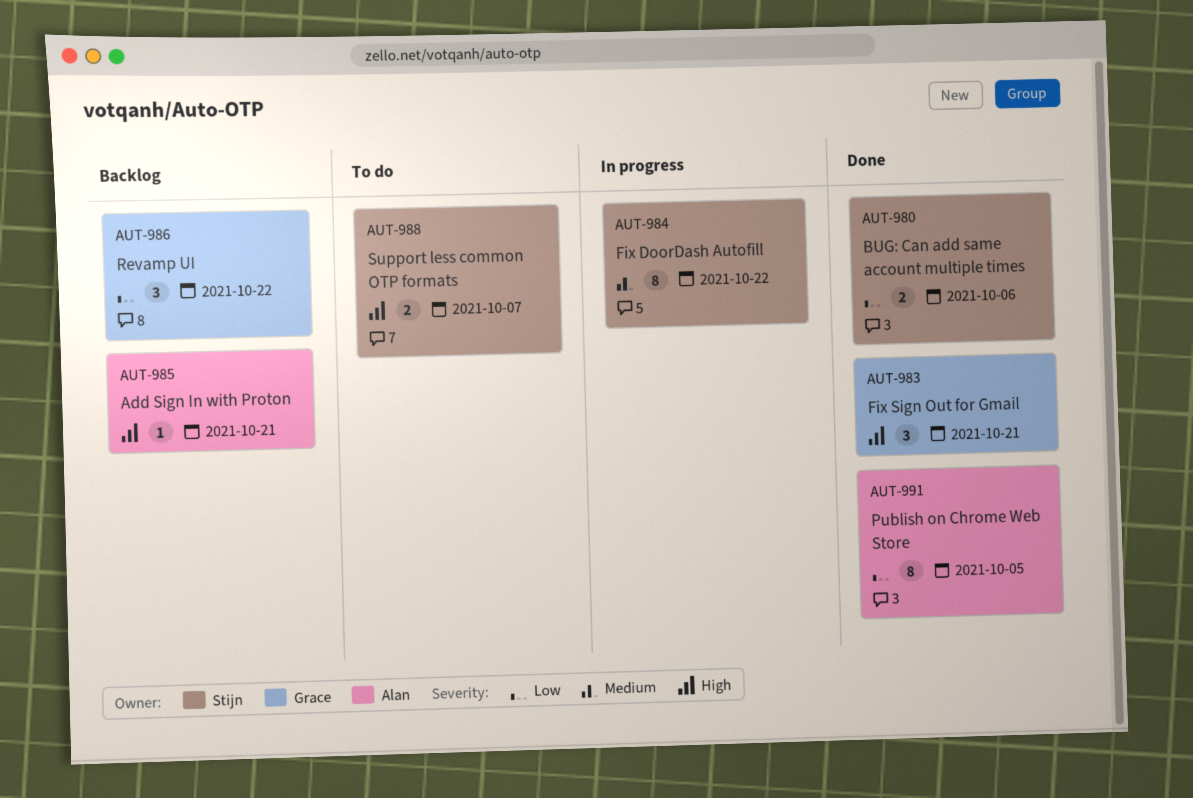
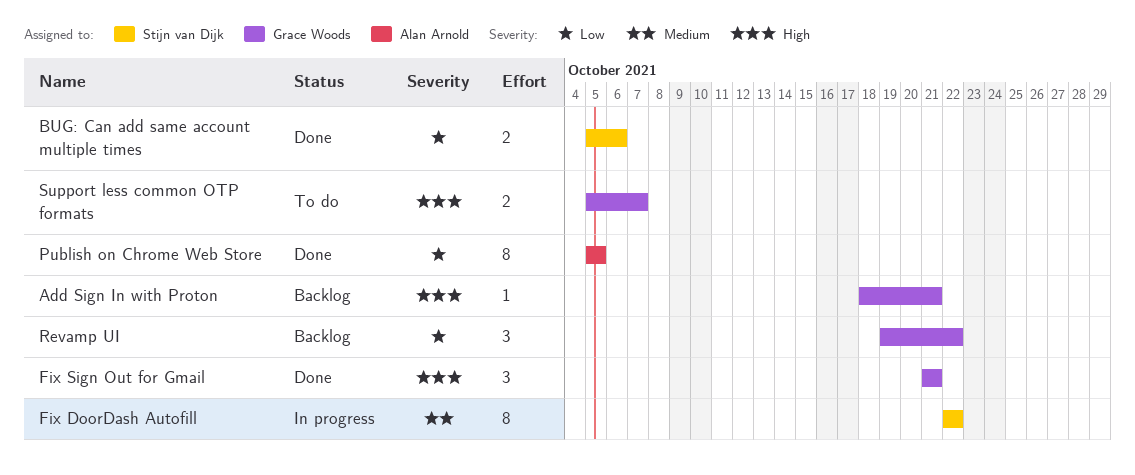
Add Sign In with Proton, owner: Alan Arnold -> Grace Woods
Support less common OTP formats, owner: Stijn van Dijk -> Grace Woods

